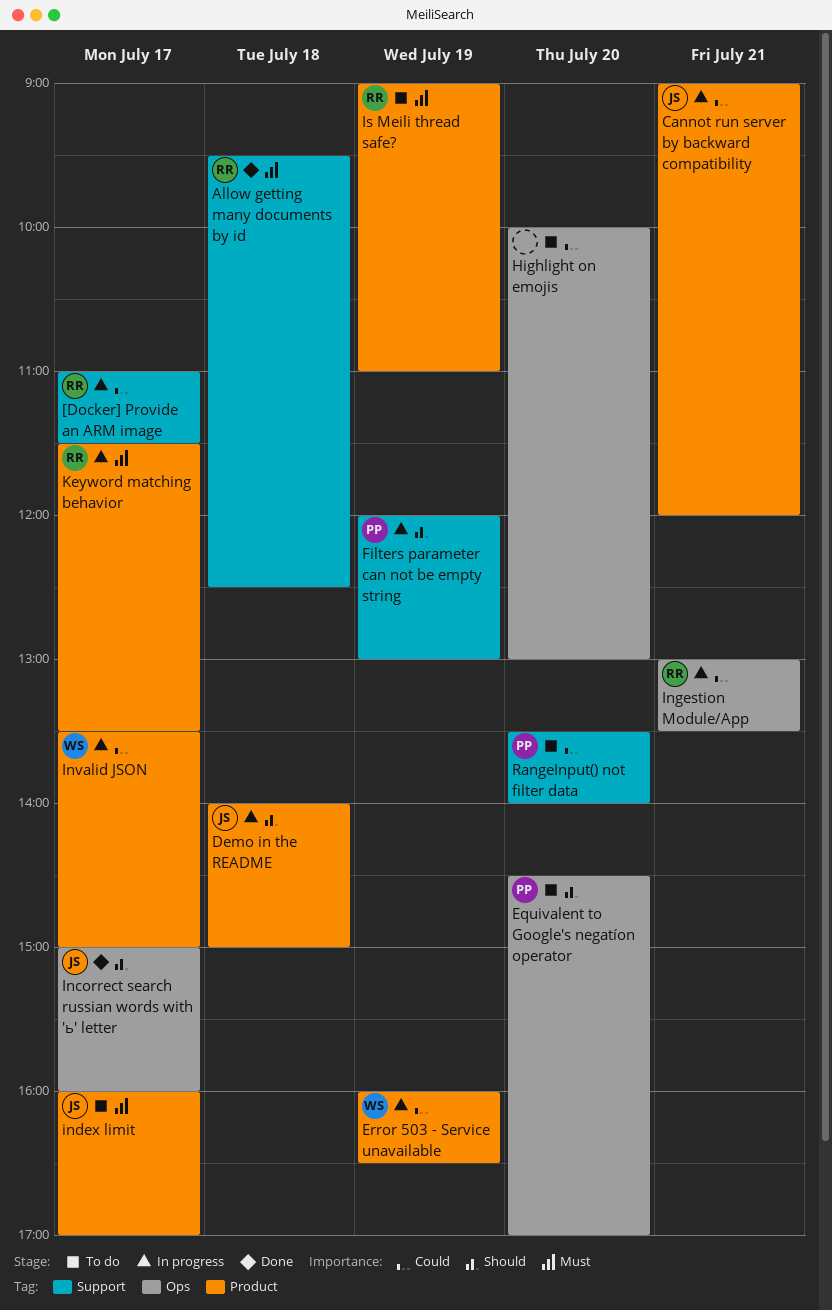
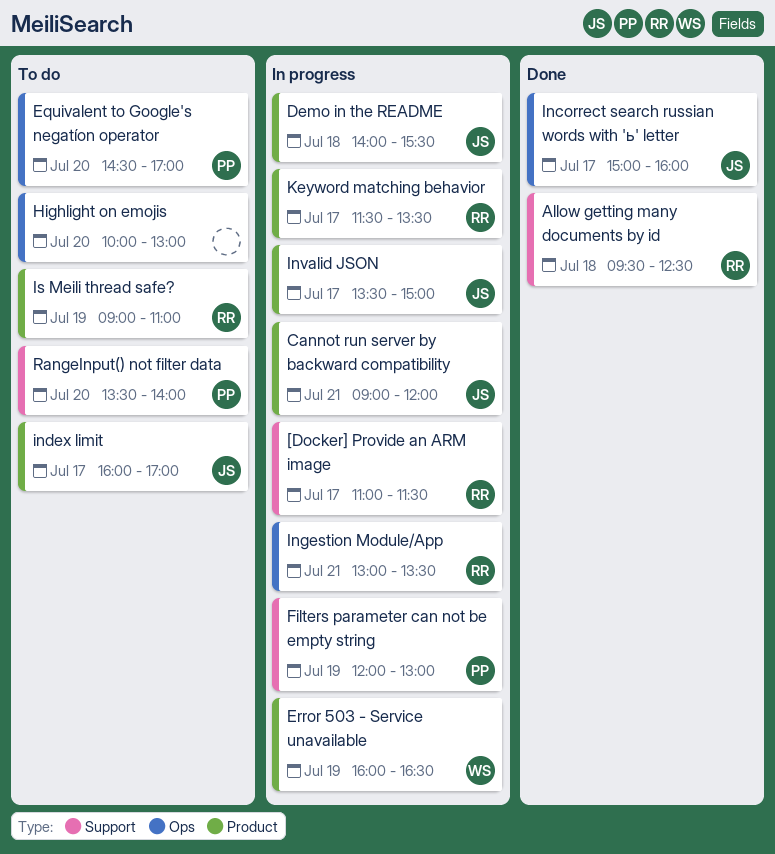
Demo in the README, ends: 15:00 -> 15:30
Invalid JSON, owner: WS -> JS

